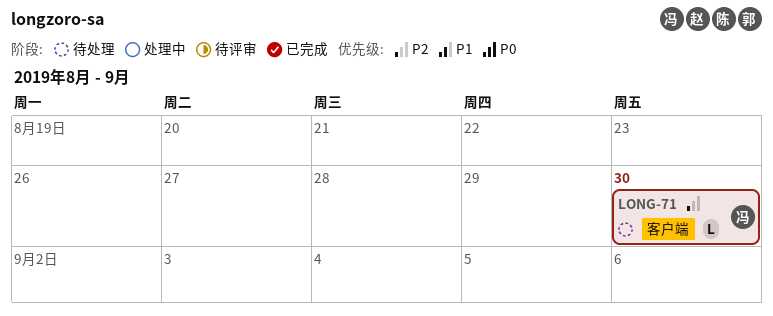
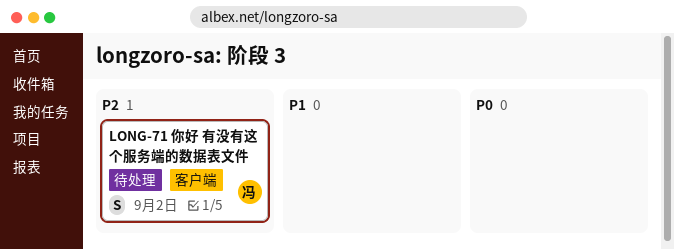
LONG-71, estimate: L -> S
LONG-71, due: Aug 30 -> Sep 2

